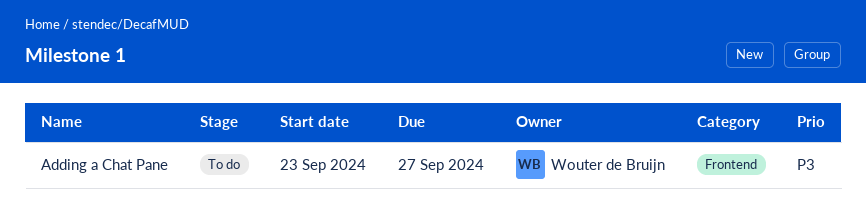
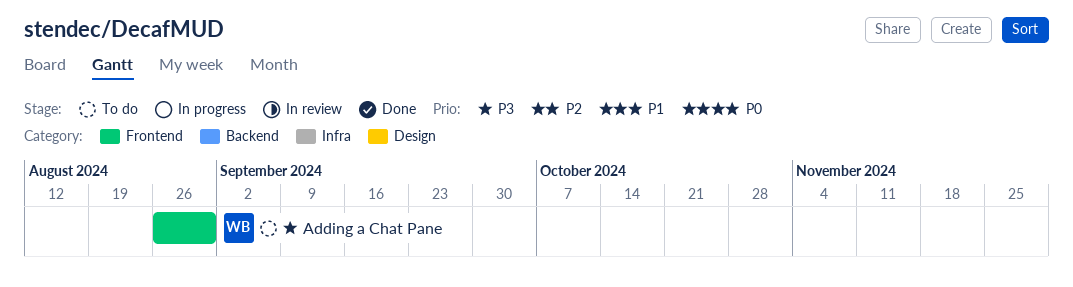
Adding a Chat Pane, start: Sep 23 -> Aug 26
Adding a Chat Pane, due: Sep 27 -> Aug 30

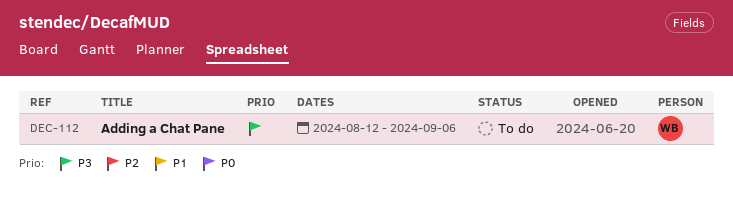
Adding a Chat Pane, start: Aug 26 -> Aug 12
Adding a Chat Pane, due: Aug 30 -> Sep 6

